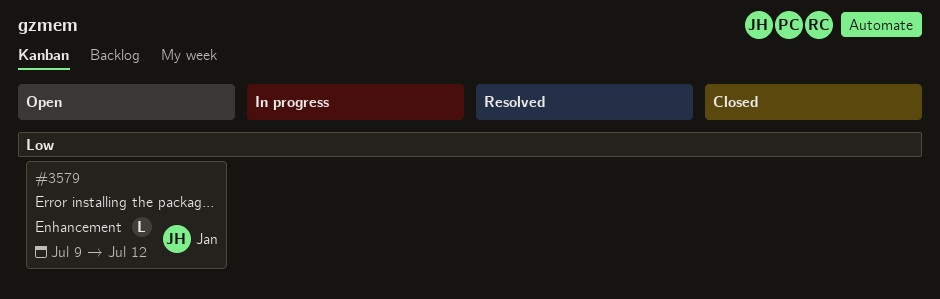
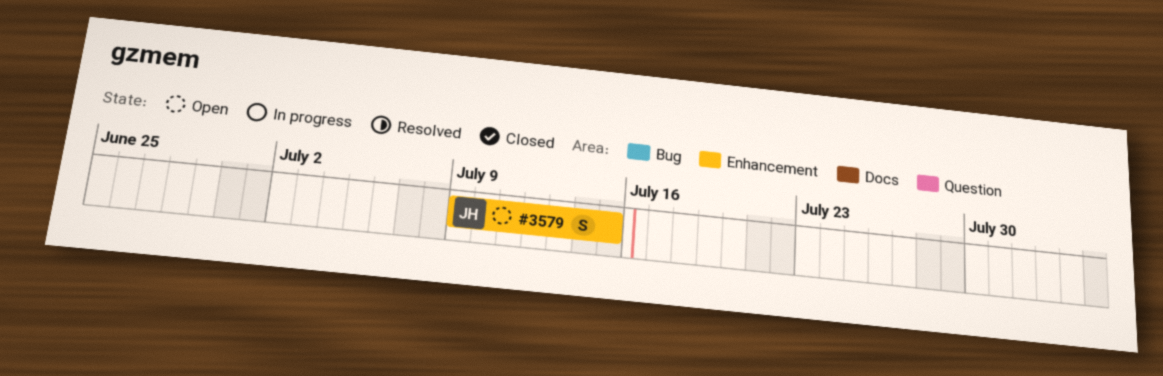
#3579, estimate: L -> S
#3579, due: Jul 12 -> Jul 15

